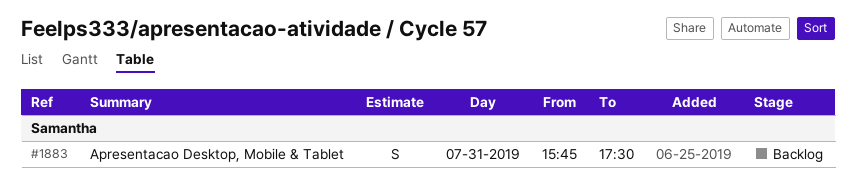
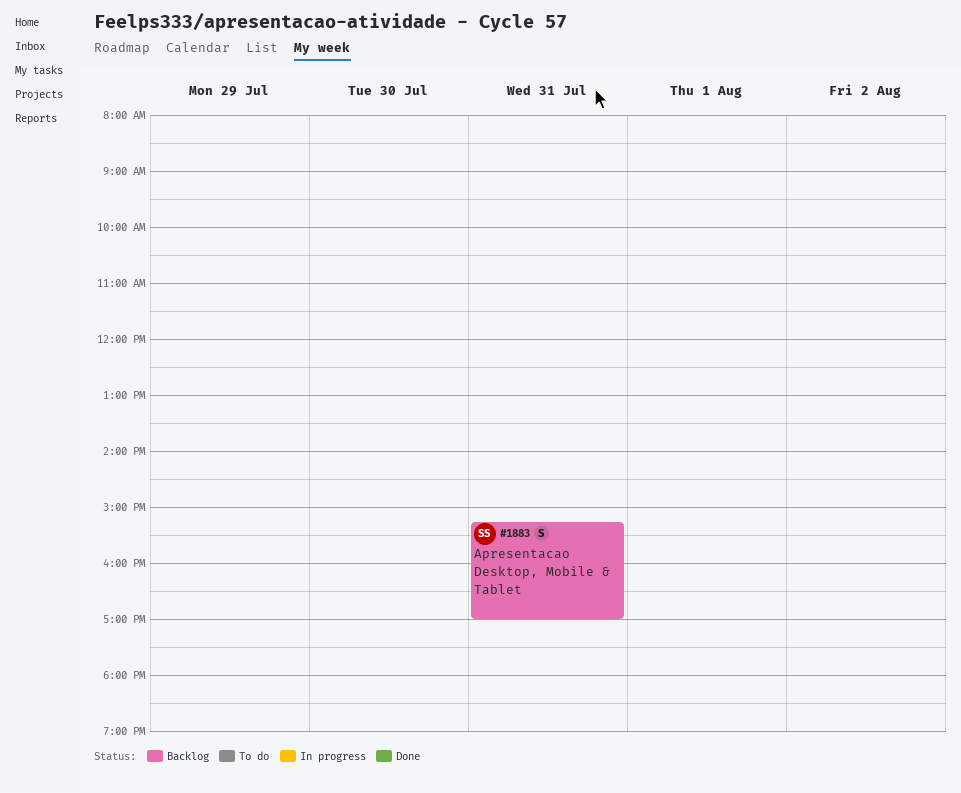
#1883, begins: 15:45 -> 15:15
#1883, ends: 17:30 -> 17:00

